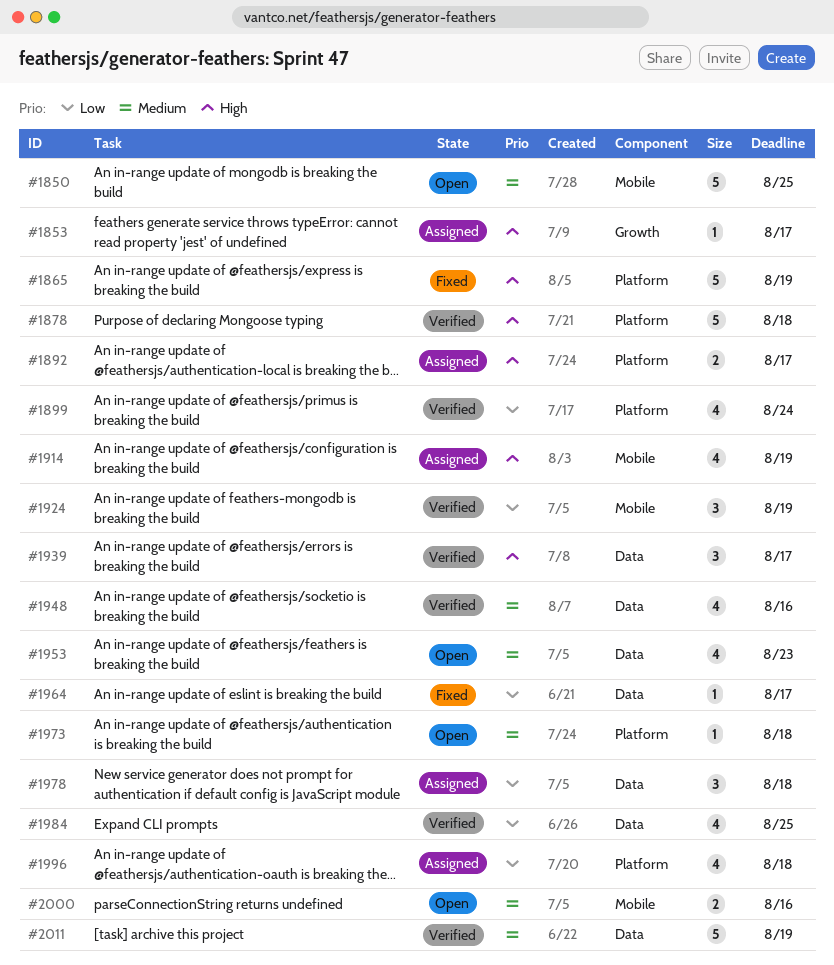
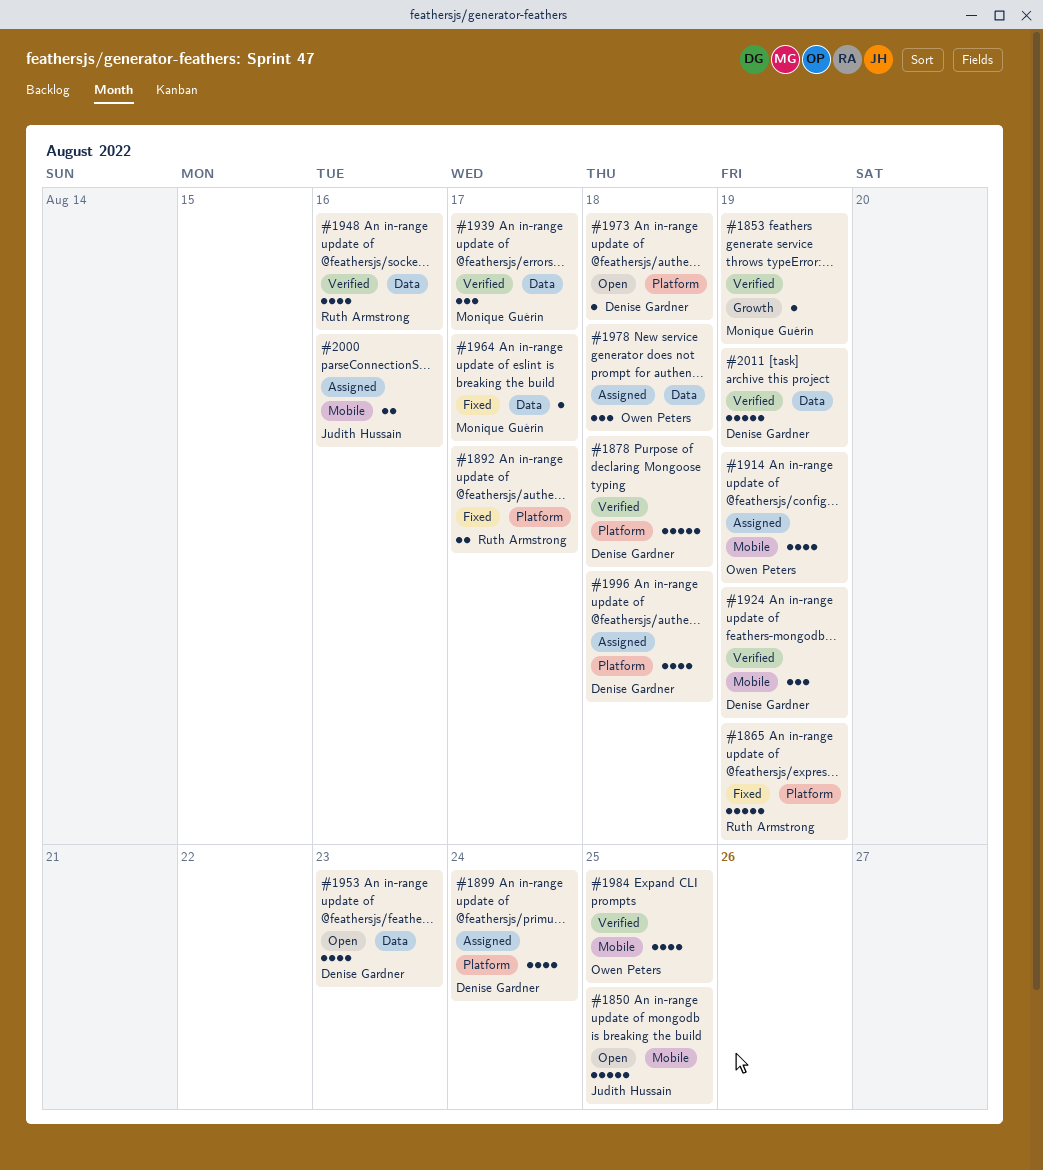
#1853, status: Assigned -> Verified
#1853, due: Aug 17 -> Aug 19
#1892, status: Assigned -> Fixed
#1899, status: Verified -> Assigned
#1984, label: Data -> Mobile
#2000, status: Open -> Assigned

